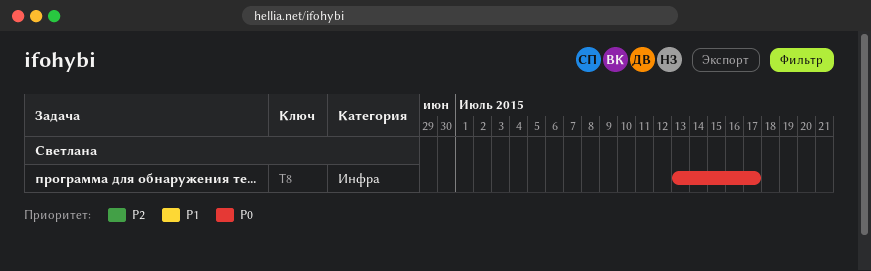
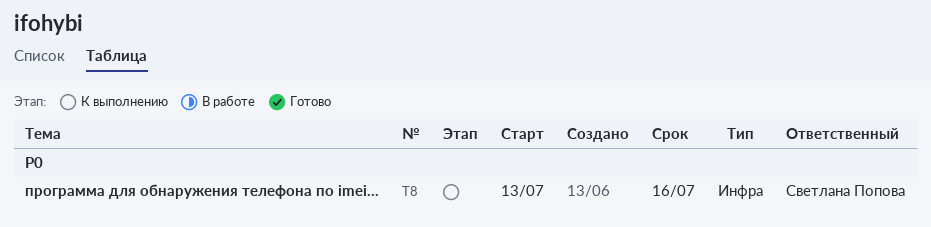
T8, due: Jul 17 -> Jul 16

